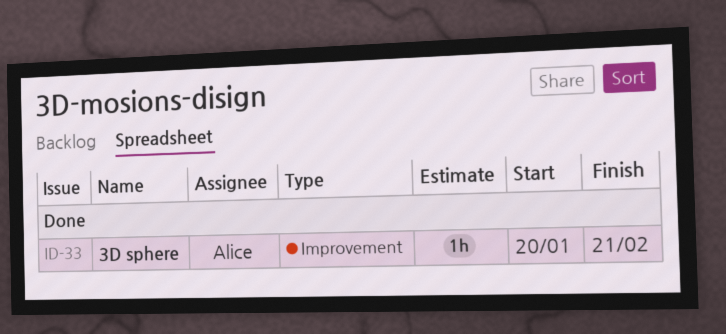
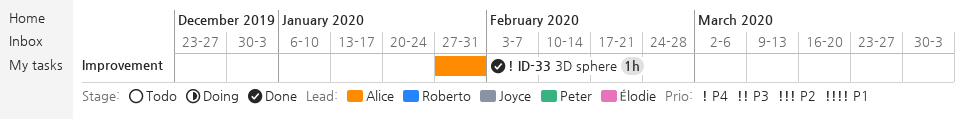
ID-33, start: Jan 20 -> Jan 27
ID-33, due: Feb 21 -> Jan 31

